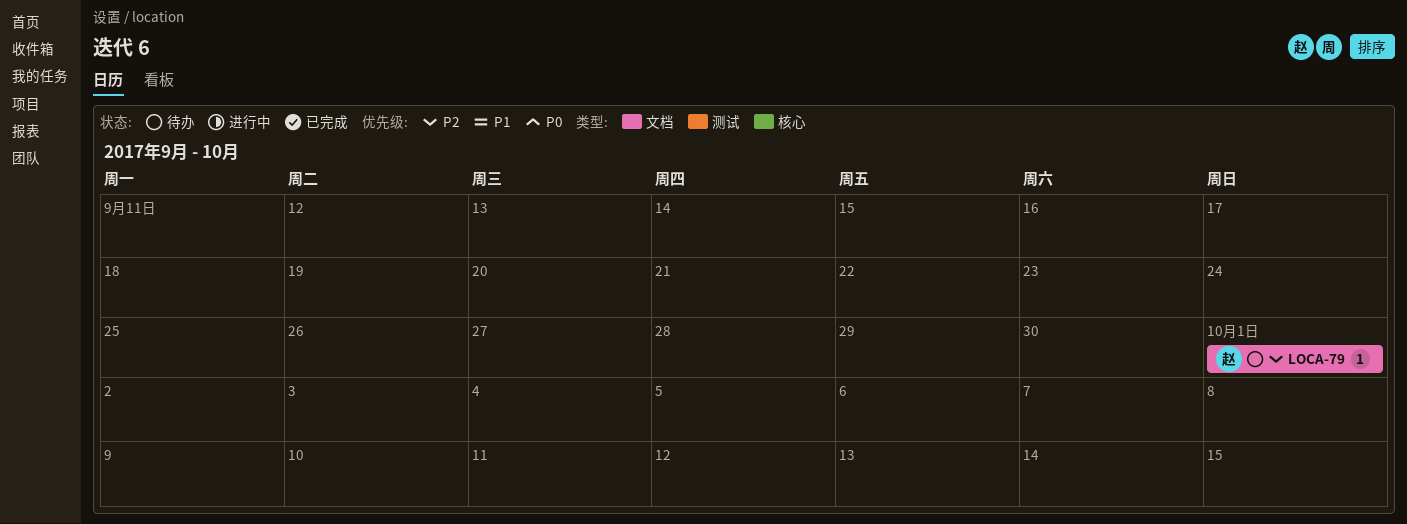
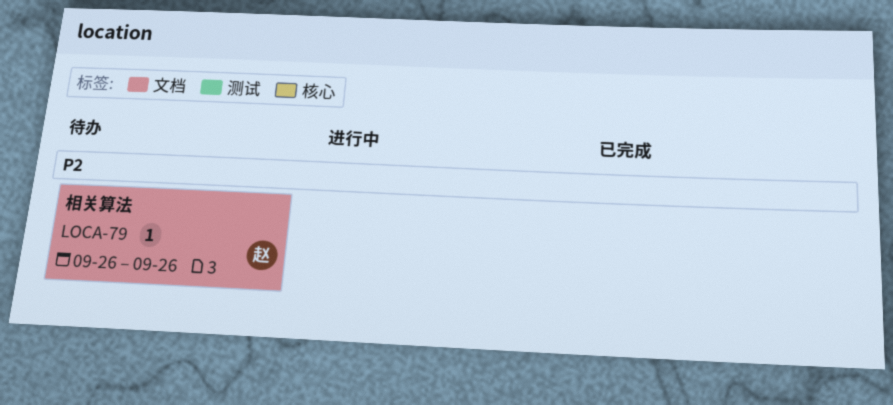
LOCA-79, start: Oct 1 -> Sep 26
LOCA-79, due: Oct 1 -> Sep 26

